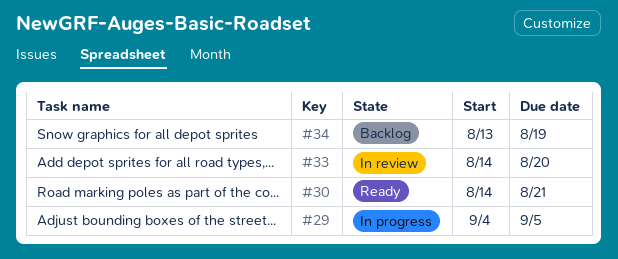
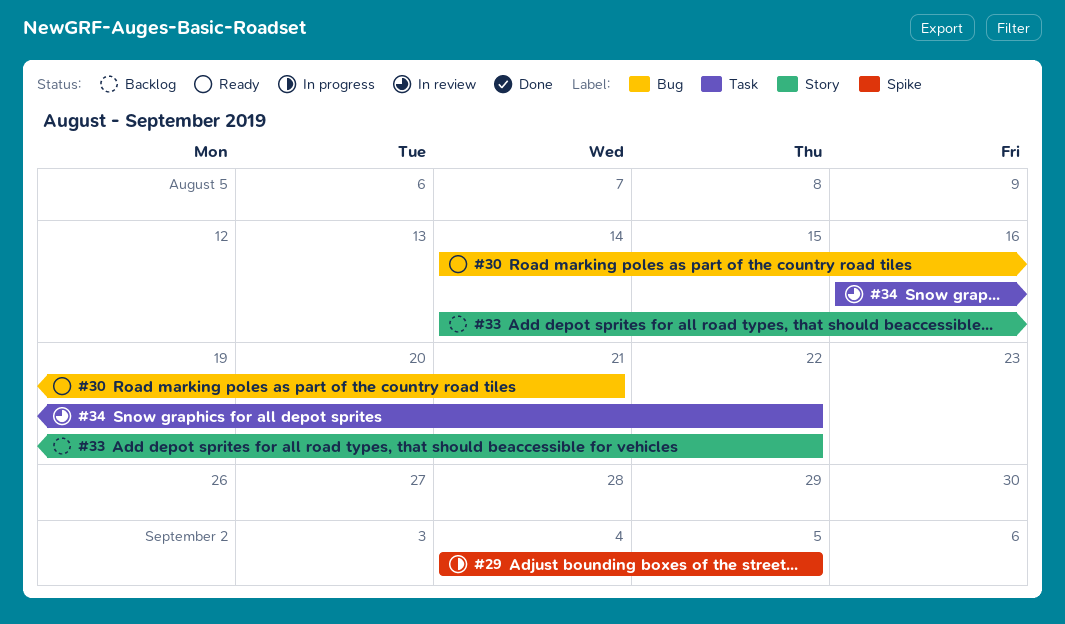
#33, status: In review -> Backlog
#33, due: Aug 20 -> Aug 22
#34, status: Backlog -> In review
#34, start: Aug 13 -> Aug 16
#34, due: Aug 19 -> Aug 22

